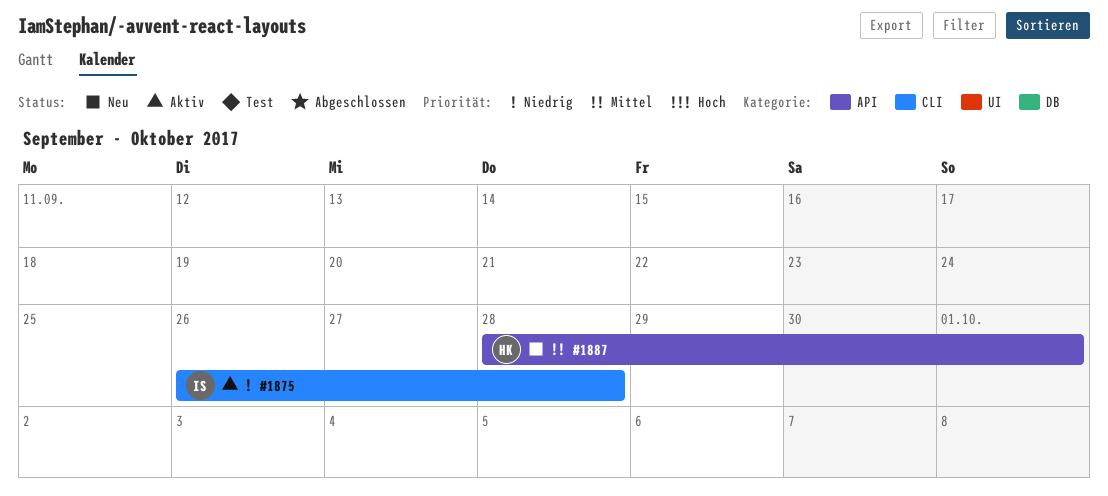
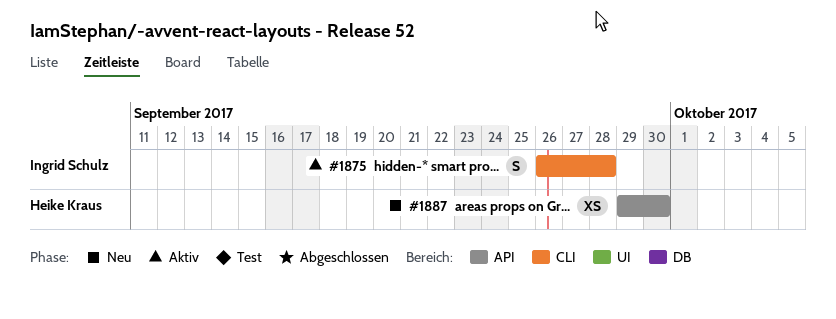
#1887, start: Sep 28 -> Sep 29
#1887, due: Oct 1 -> Sep 30

